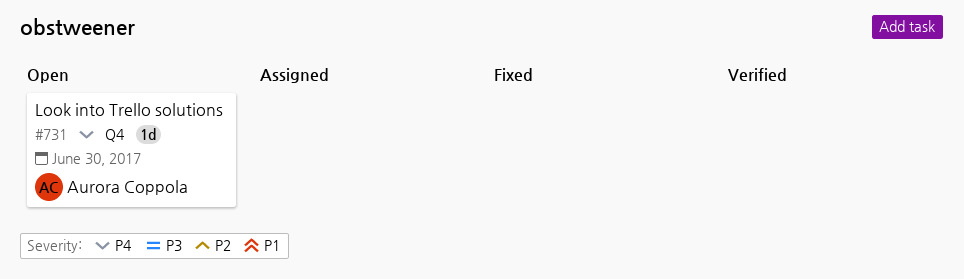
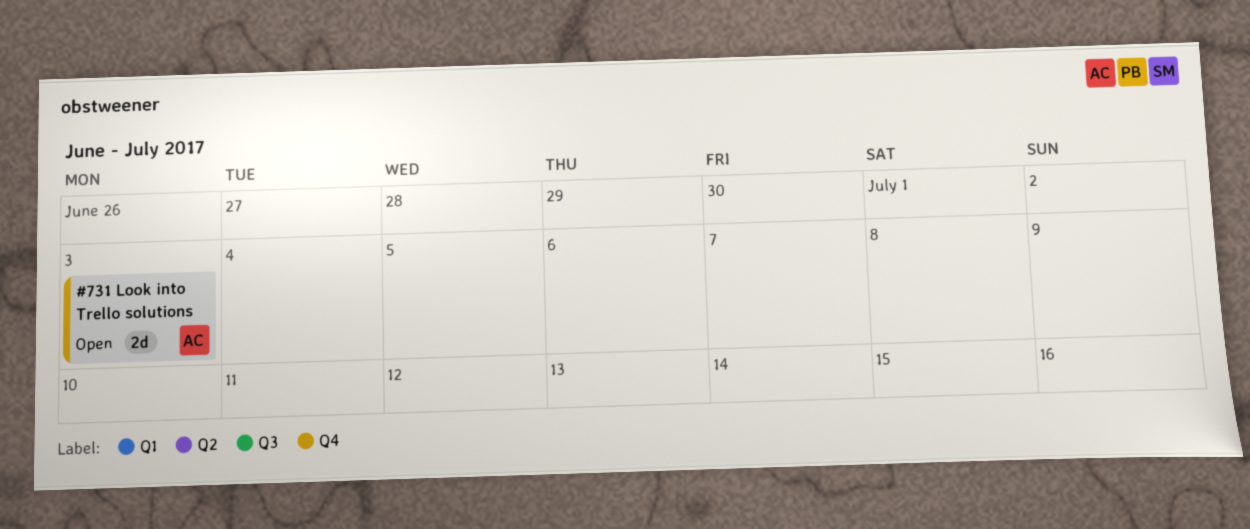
#731, estimate: 1d -> 2d
#731, due: Jun 30 -> Jul 3

